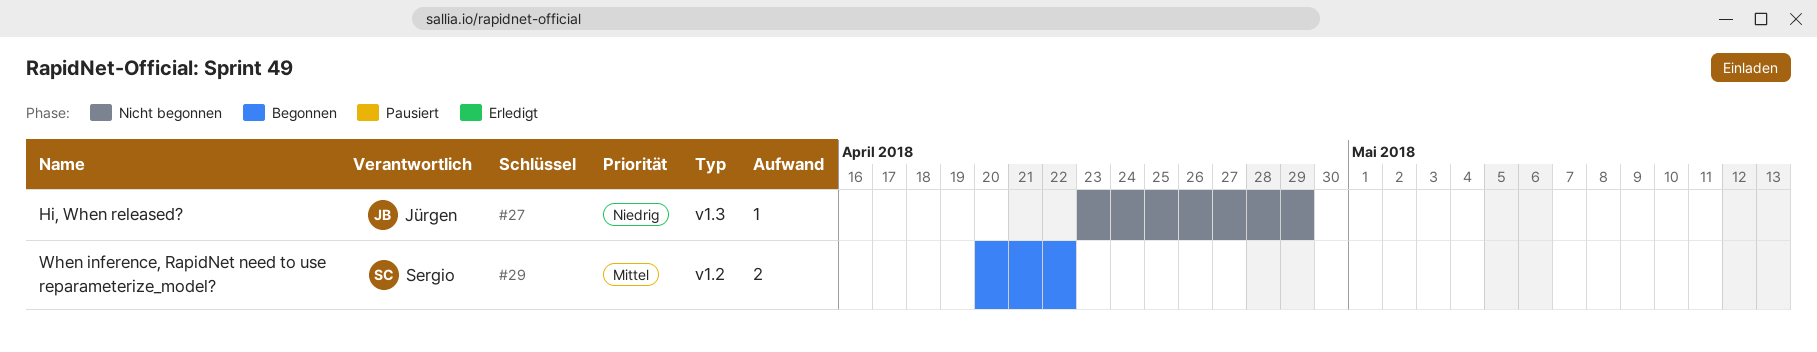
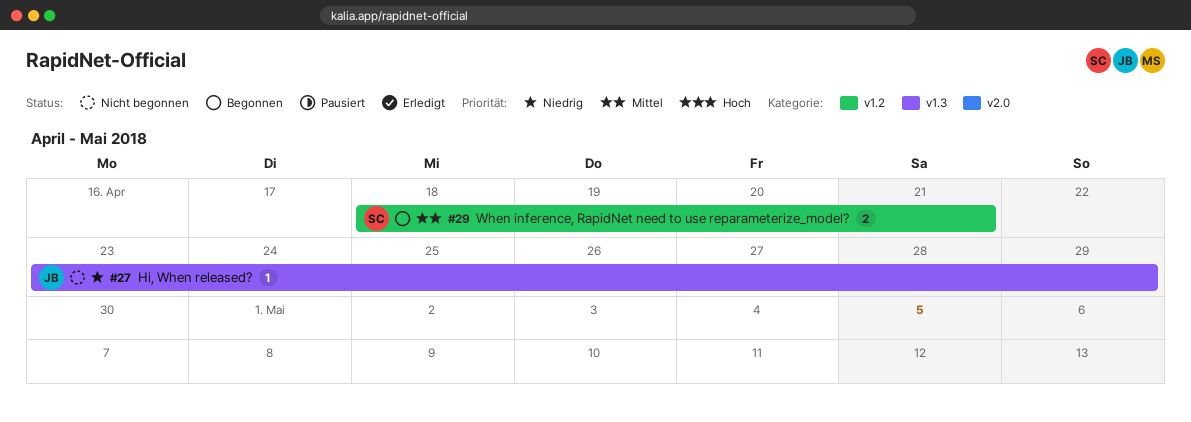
#29, start: Apr 20 -> Apr 18
#29, due: Apr 22 -> Apr 21

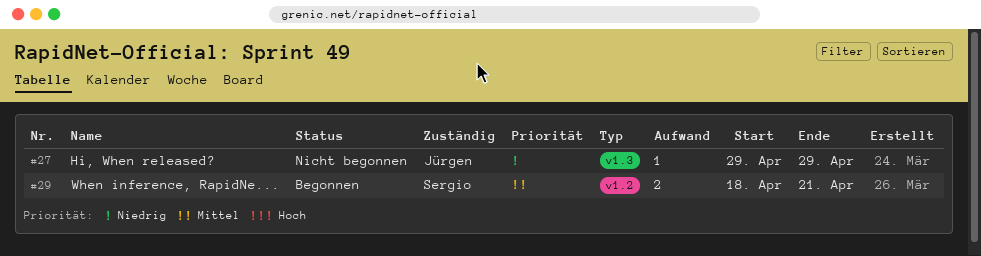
#27, start: Apr 23 -> Apr 29

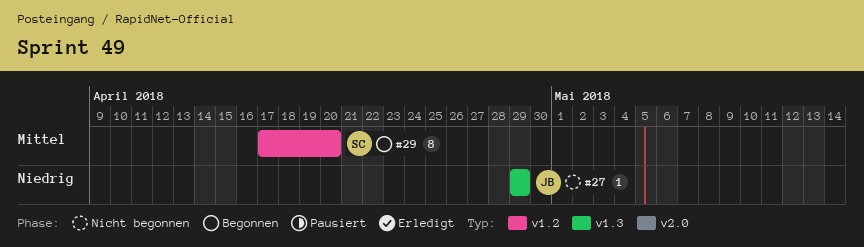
#29, estimate: 2 -> 8
#29, start: Apr 18 -> Apr 17
#29, due: Apr 21 -> Apr 20

